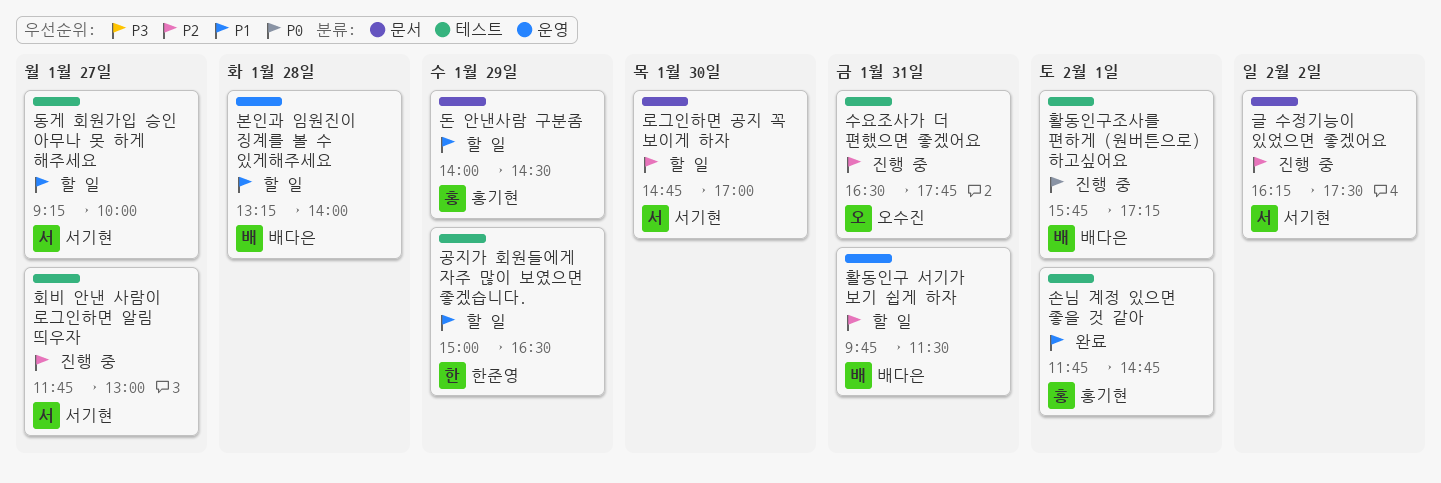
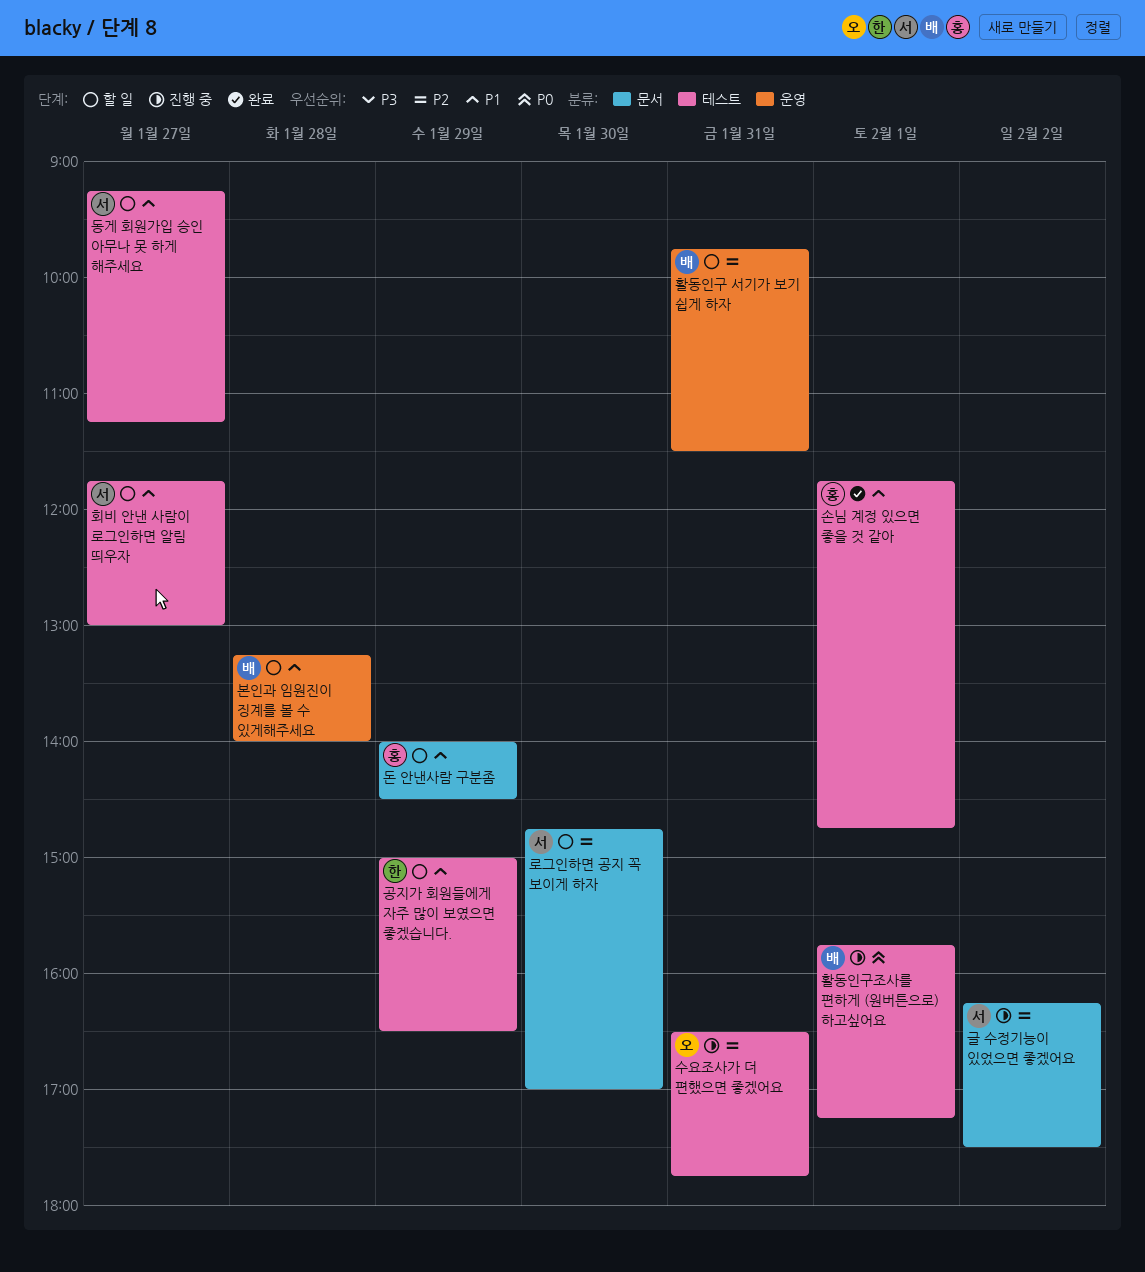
동게 회원가입 승인 아무나 못 하게 해주세요, ends: 10:00 -> 11:15
회비 안낸 사람이 로그인하면 알림 띄우자, status: 진행 중 -> 할 일
회비 안낸 사람이 로그인하면 알림 띄우자, priority: P2 -> P1

